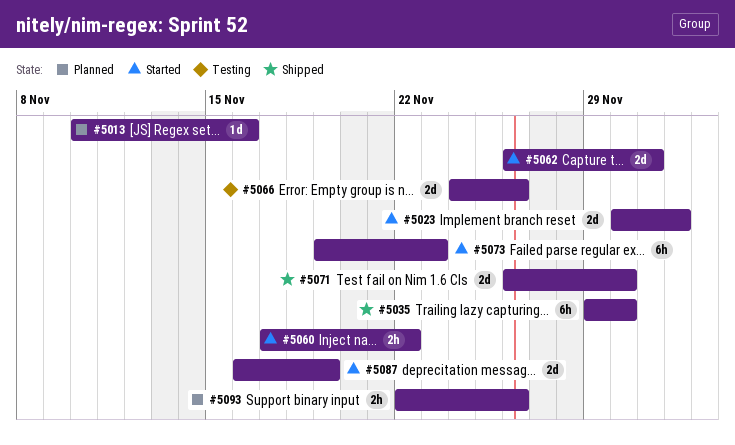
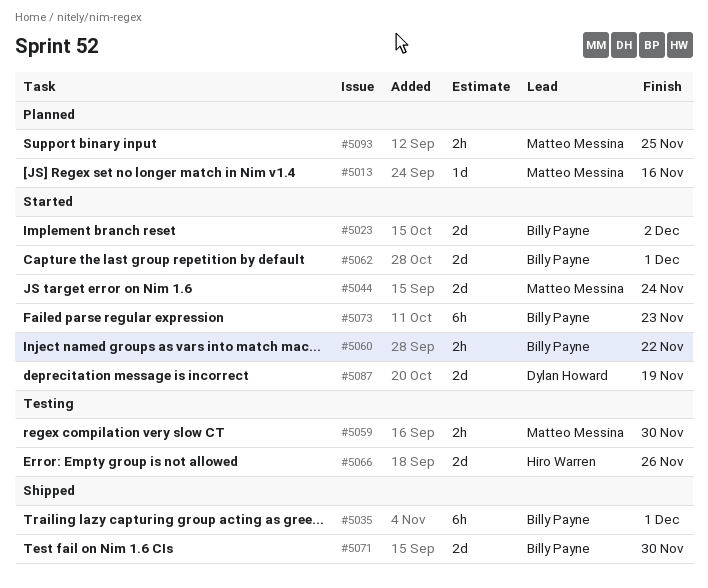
#5035, due: Nov 30 -> Dec 1
#5044: none -> present
#5059: none -> present
#5093, due: Nov 26 -> Nov 25

